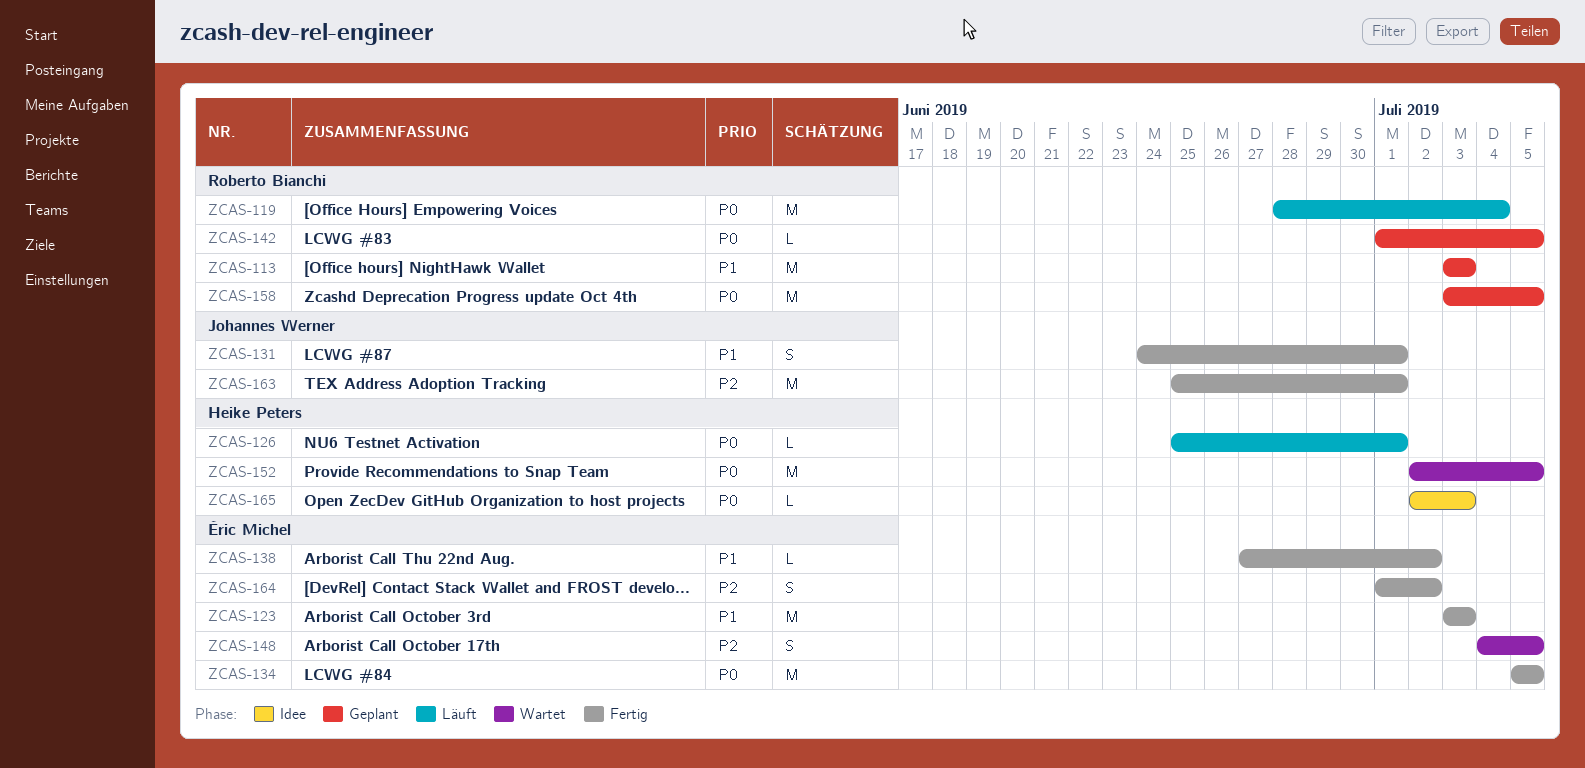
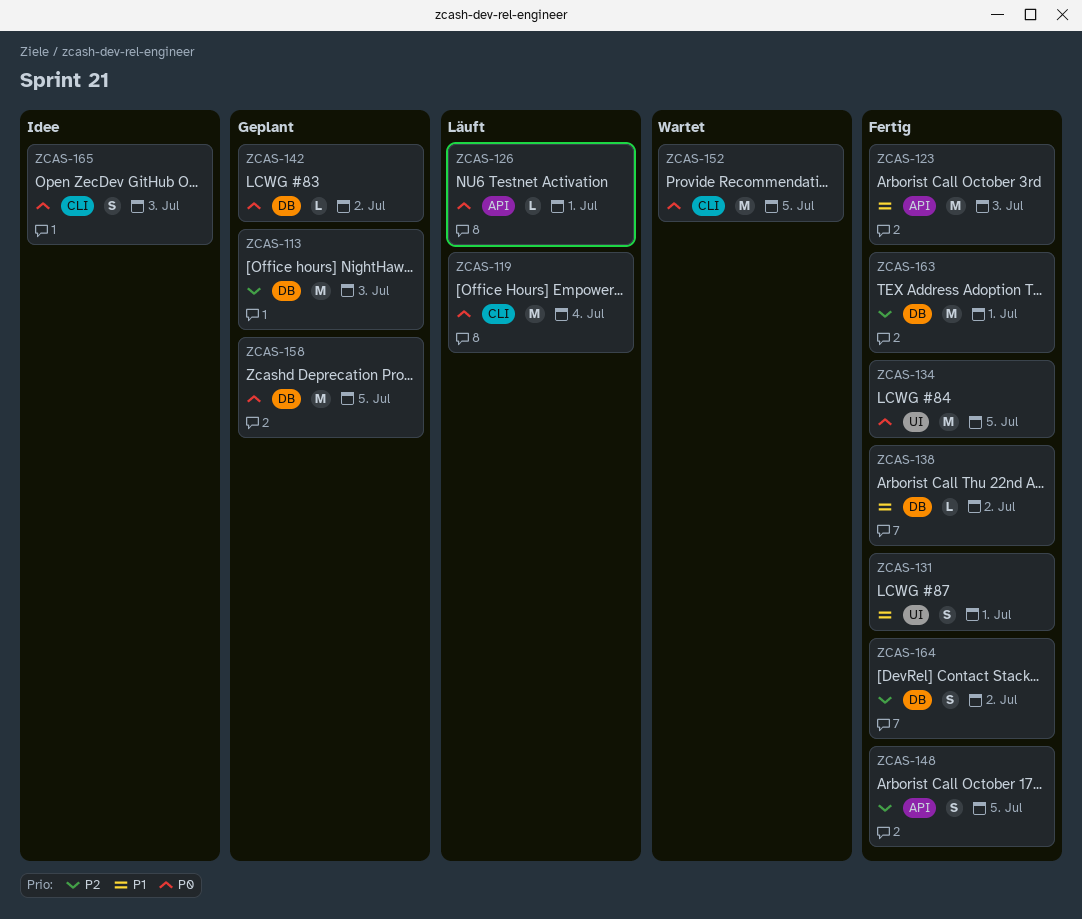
ZCAS-113, priority: P1 -> P2
ZCAS-142, due: Jul 5 -> Jul 2
ZCAS-148, status: Wartet -> Fertig
ZCAS-165, estimate: L -> S

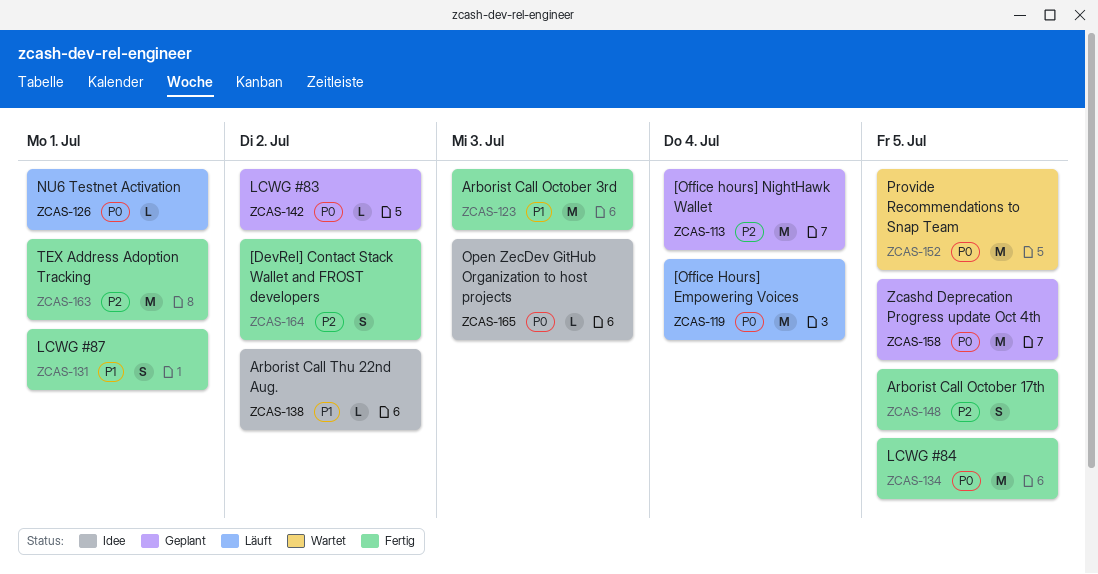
ZCAS-113, due: Jul 3 -> Jul 4
ZCAS-138, status: Fertig -> Idee
ZCAS-165, estimate: S -> L

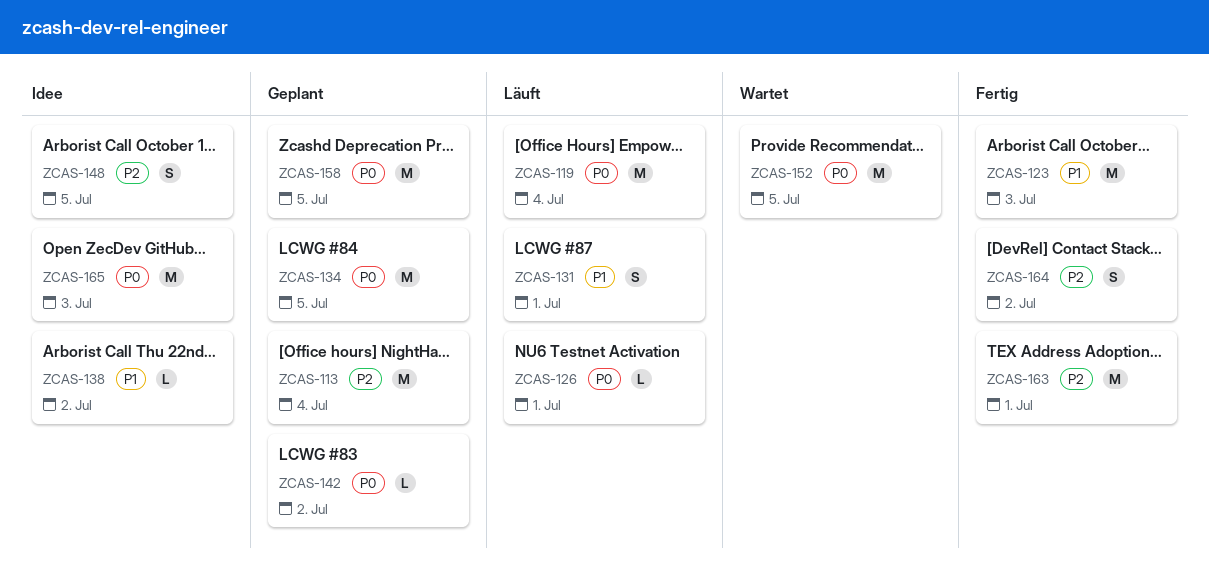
ZCAS-131, status: Fertig -> Läuft
ZCAS-134, status: Fertig -> Geplant
ZCAS-148, status: Fertig -> Idee
ZCAS-165, estimate: L -> M

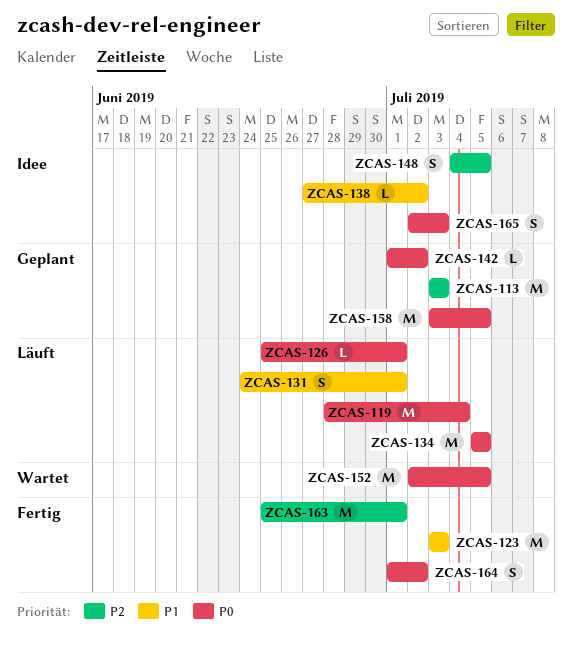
ZCAS-113, due: Jul 4 -> Jul 3
ZCAS-134, status: Geplant -> Läuft
ZCAS-164, priority: P2 -> P0
ZCAS-165, estimate: M -> S

